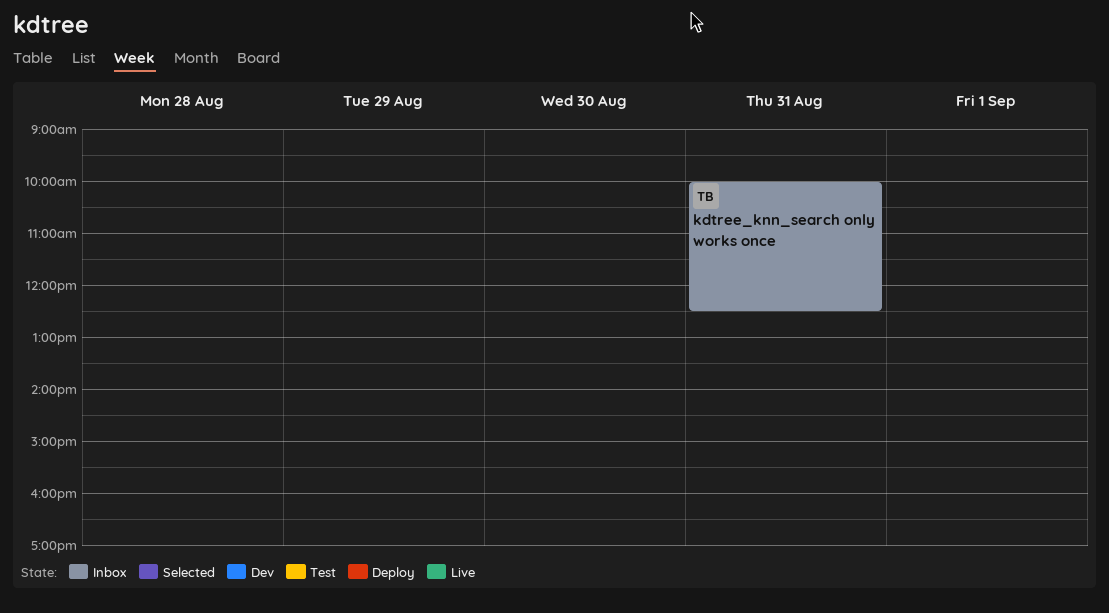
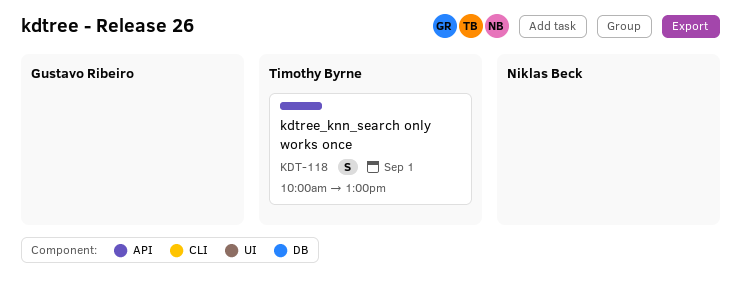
kdtree_knn_search only works once, day: Aug 31 -> Sep 1
kdtree_knn_search only works once, ends: 12:30 -> 13:00

